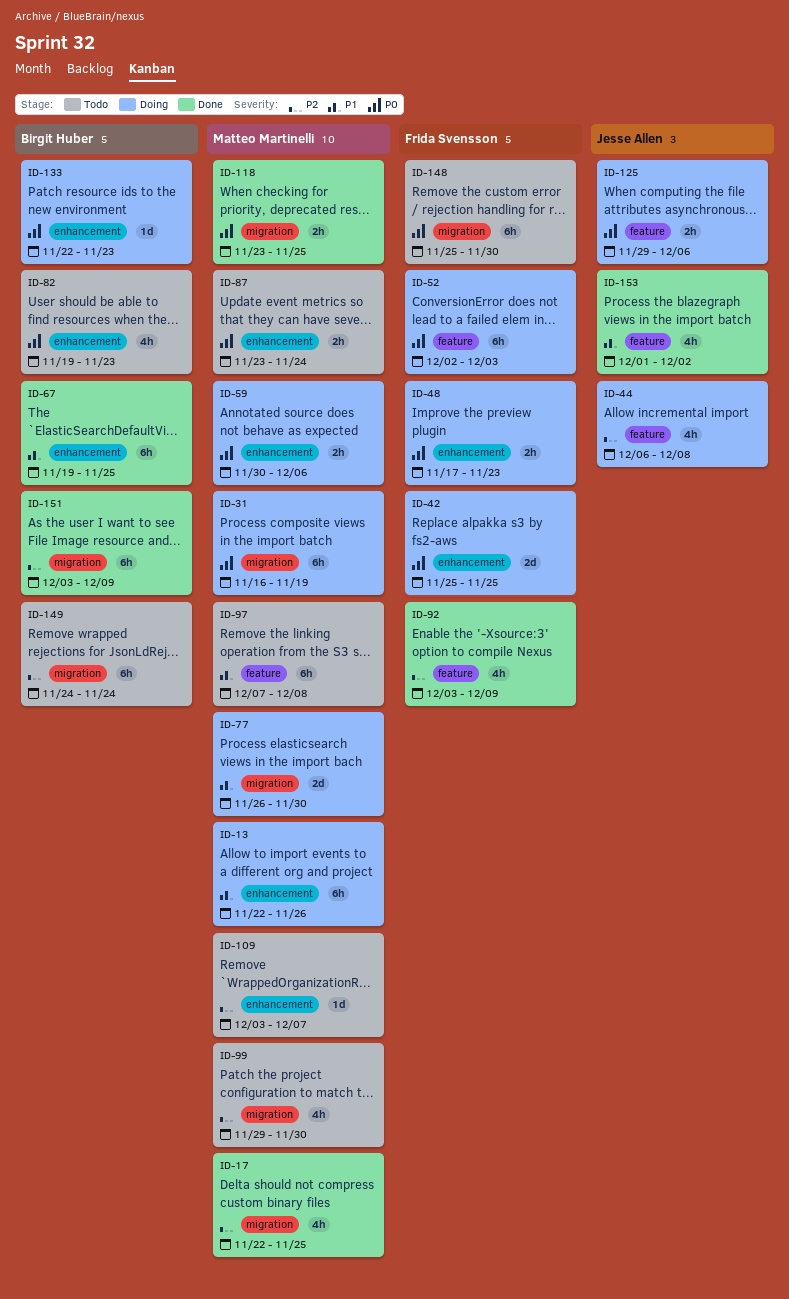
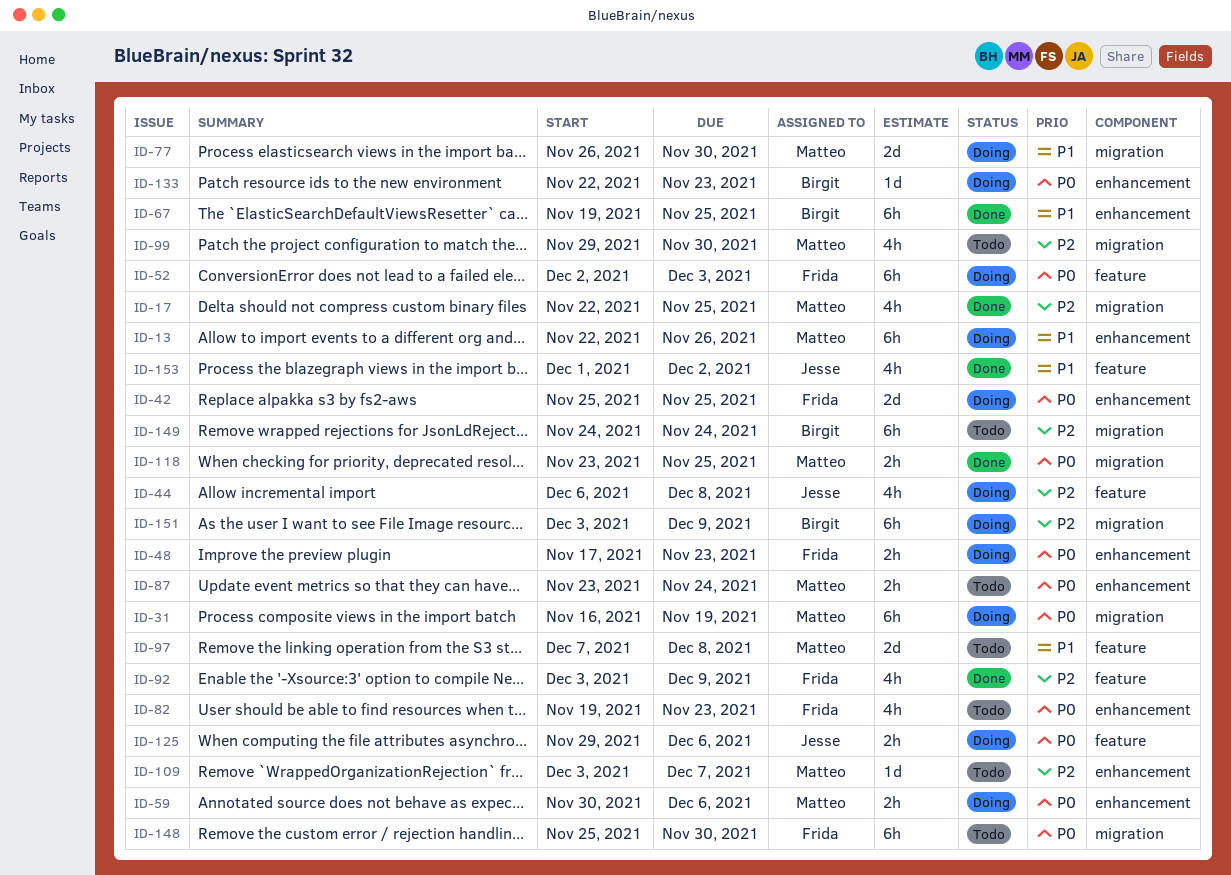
ID-82, owner: Birgit Huber -> Frida Svensson
ID-97, estimate: 6h -> 2d
ID-151, status: Done -> Doing

